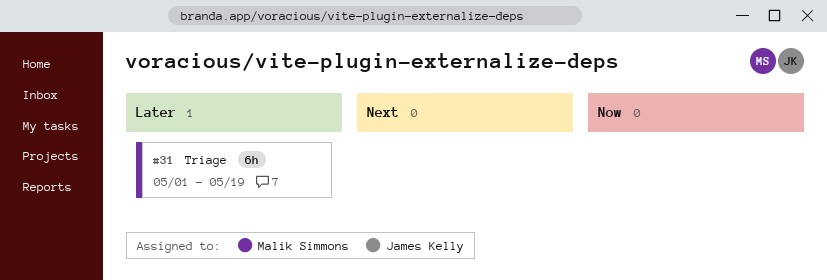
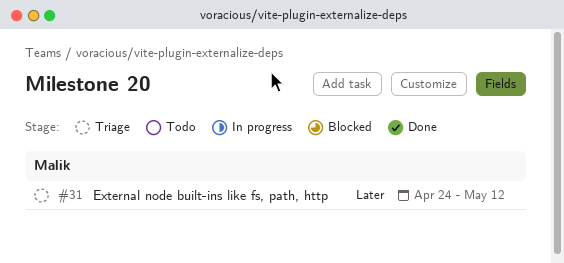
#31, start: May 1 -> Apr 24
#31, due: May 19 -> May 12

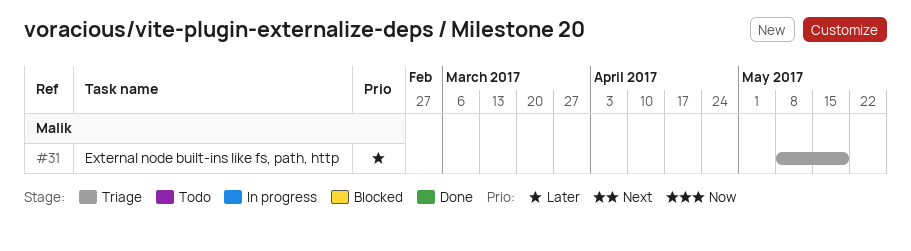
#31, start: Apr 24 -> May 8
#31, due: May 12 -> May 19

